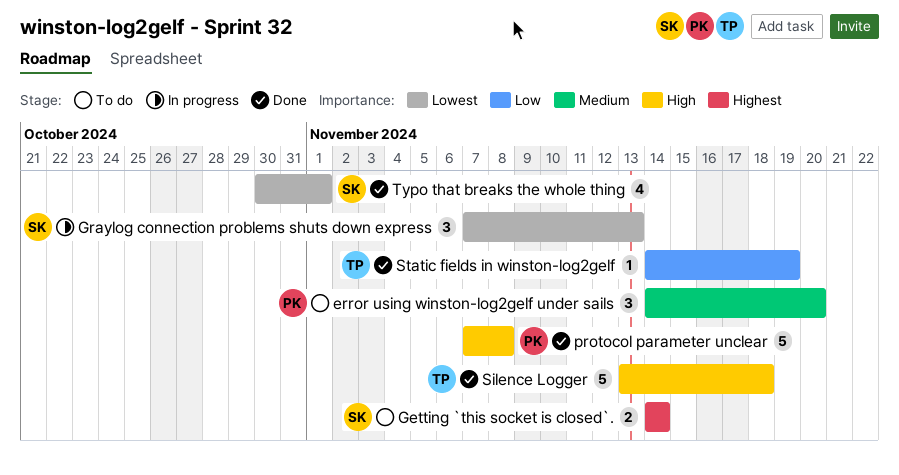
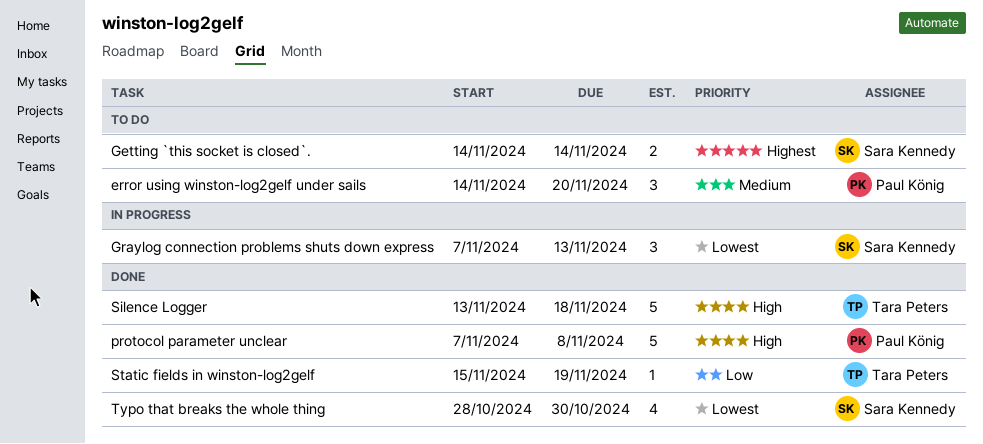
Static fields in winston-log2gelf, start: Nov 14 -> Nov 15
Typo that breaks the whole thing, start: Oct 30 -> Oct 28
Typo that breaks the whole thing, due: Nov 1 -> Oct 30

